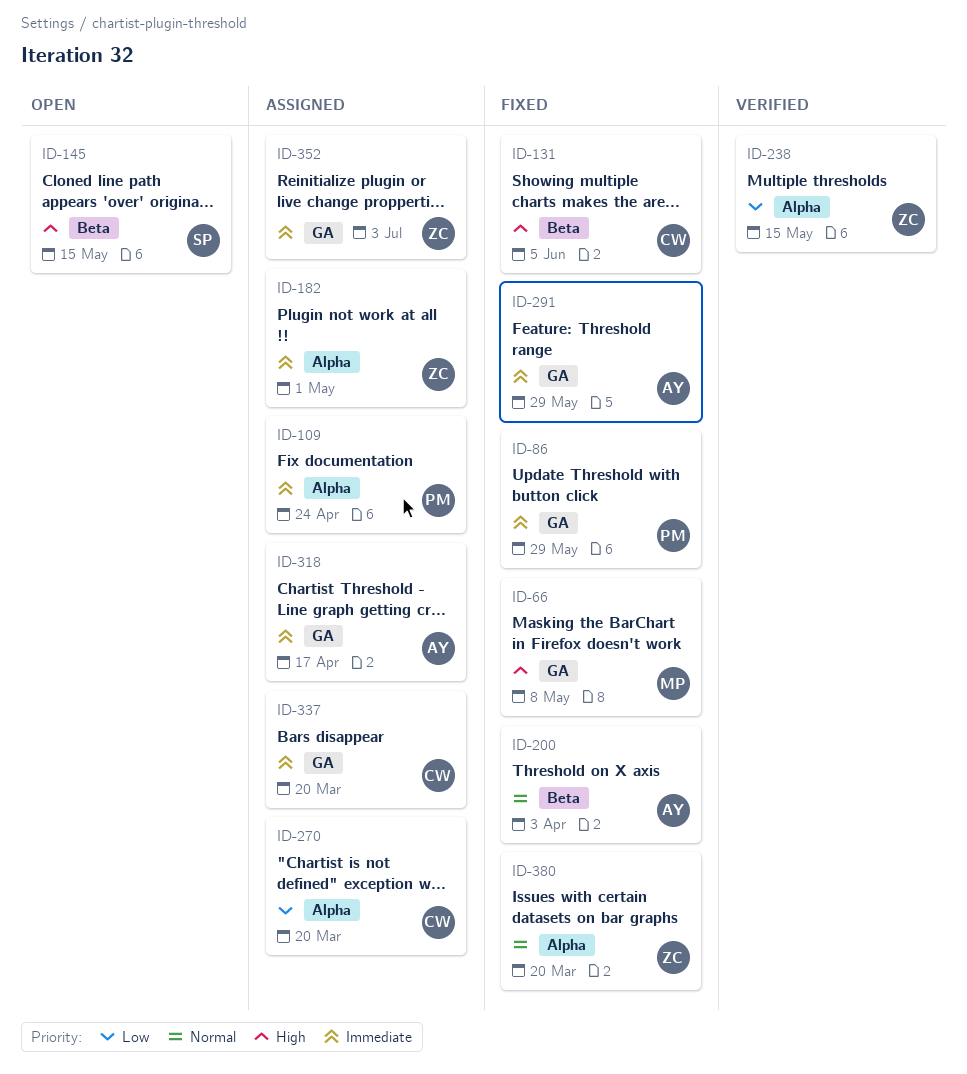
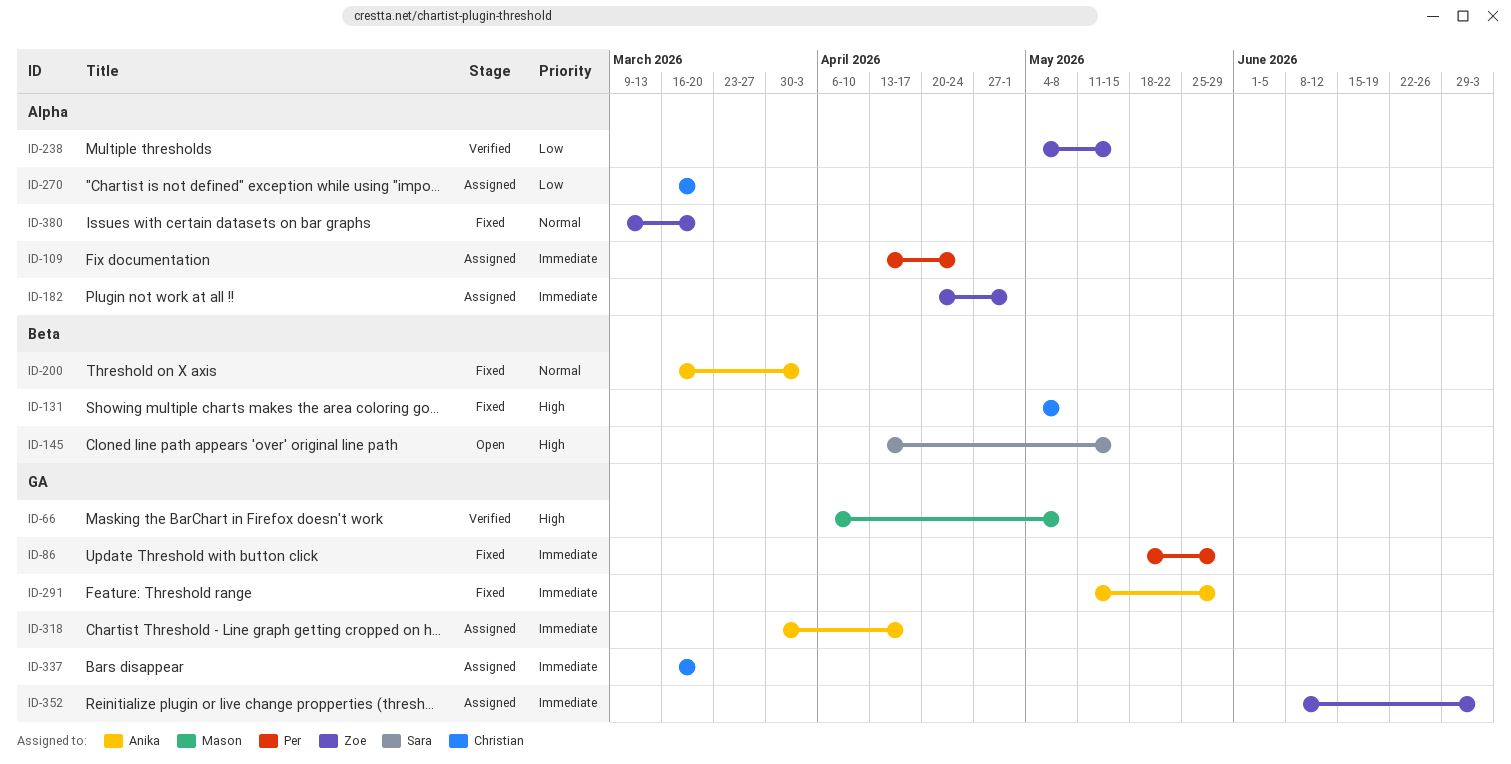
ID-66, status: Fixed -> Verified
ID-131, due: Jun 5 -> May 8

